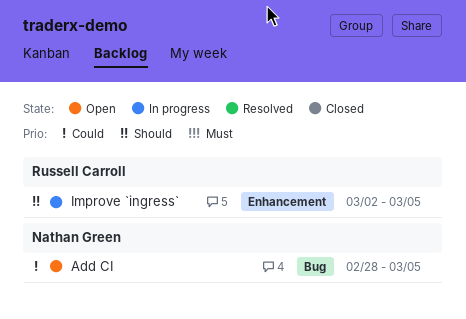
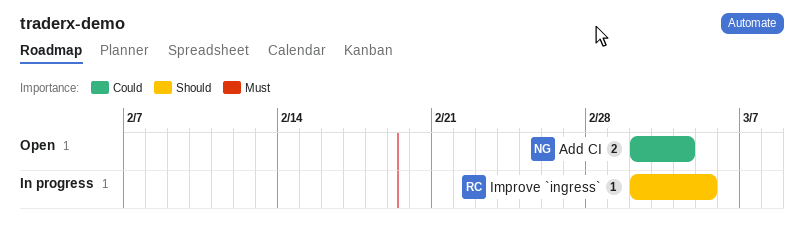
Add CI, start: Feb 28 -> Mar 2
Add CI, due: Mar 5 -> Mar 4

